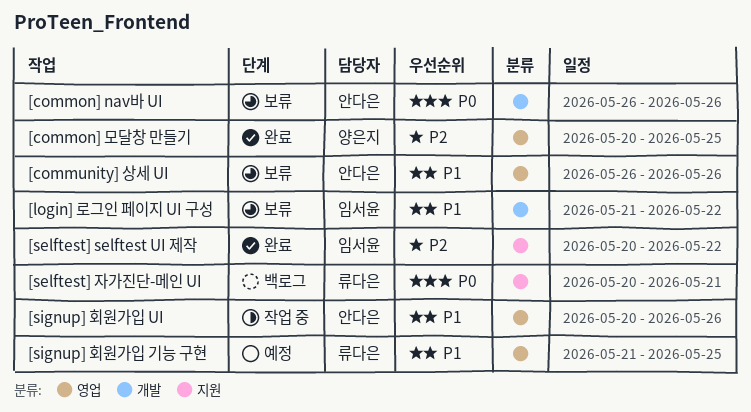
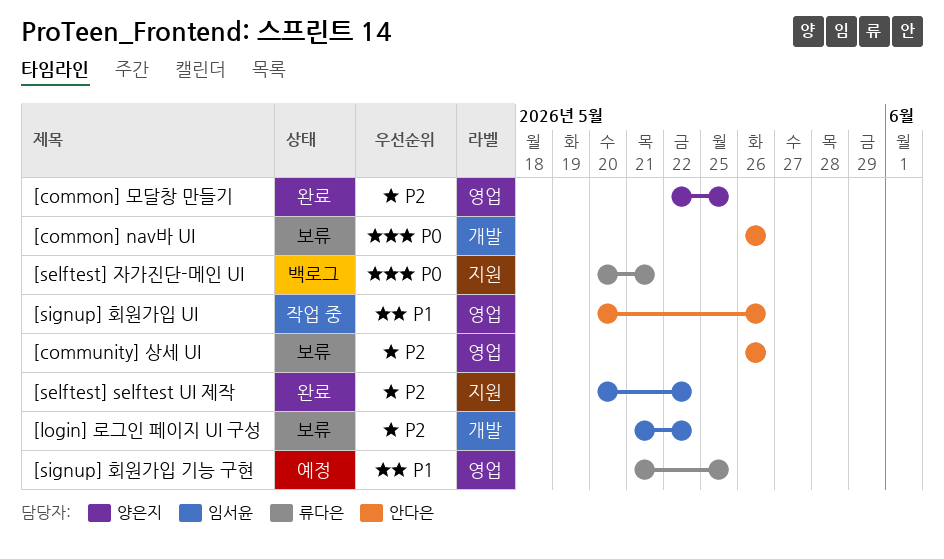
[common] 모달창 만들기, start: May 20 -> May 22
[community] 상세 UI, priority: P1 -> P2
[login] 로그인 페이지 UI 구성, priority: P1 -> P2

